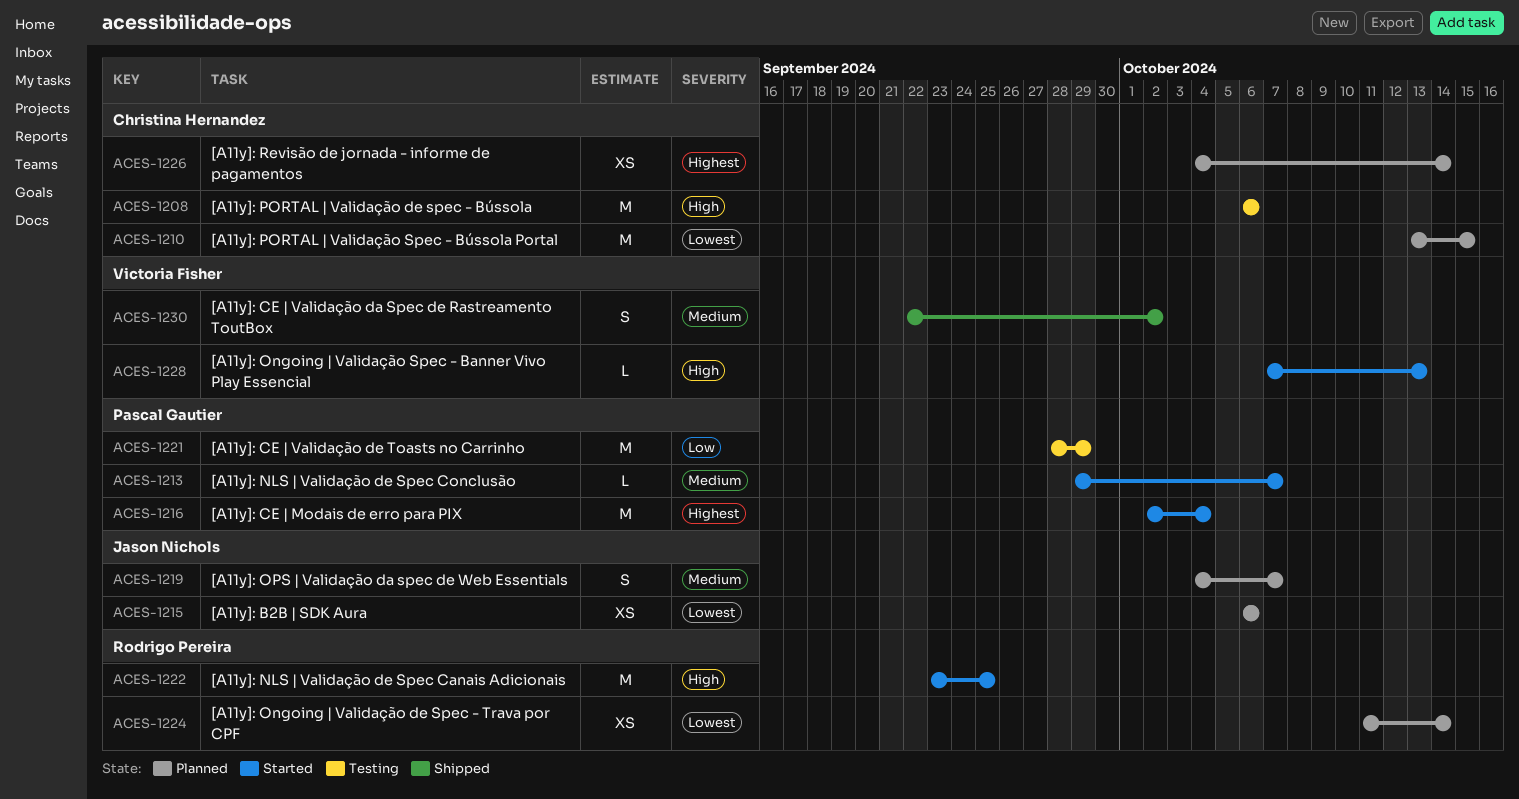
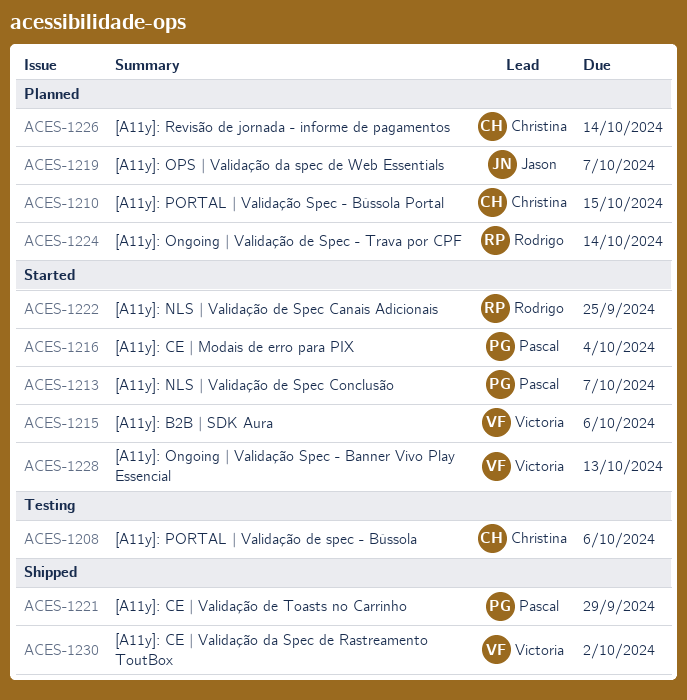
ACES-1215, status: Planned -> Started
ACES-1215, owner: Jason Nichols -> Victoria Fisher
ACES-1221, status: Testing -> Shipped

